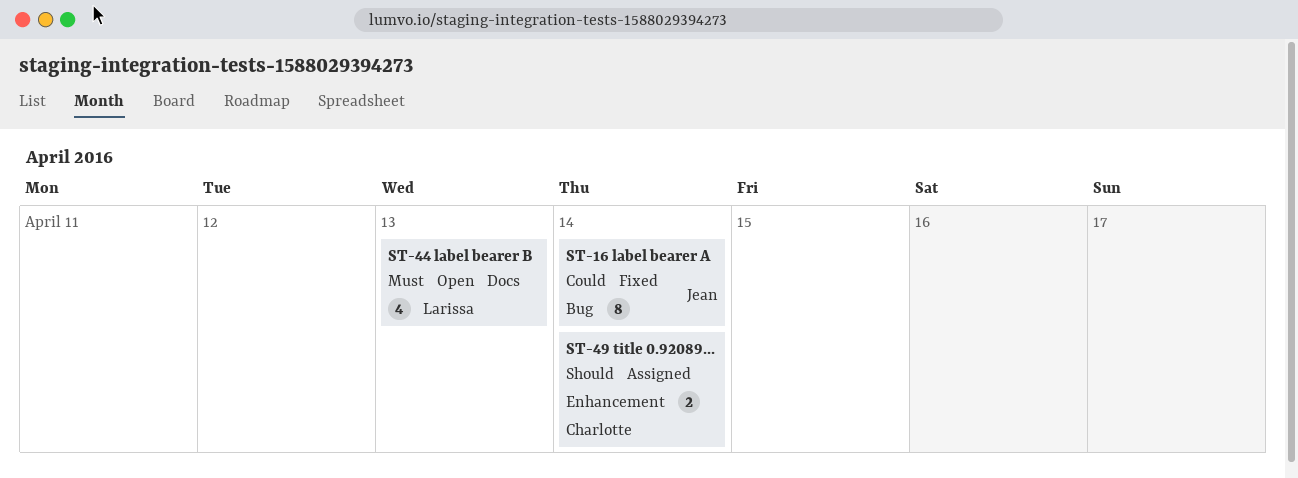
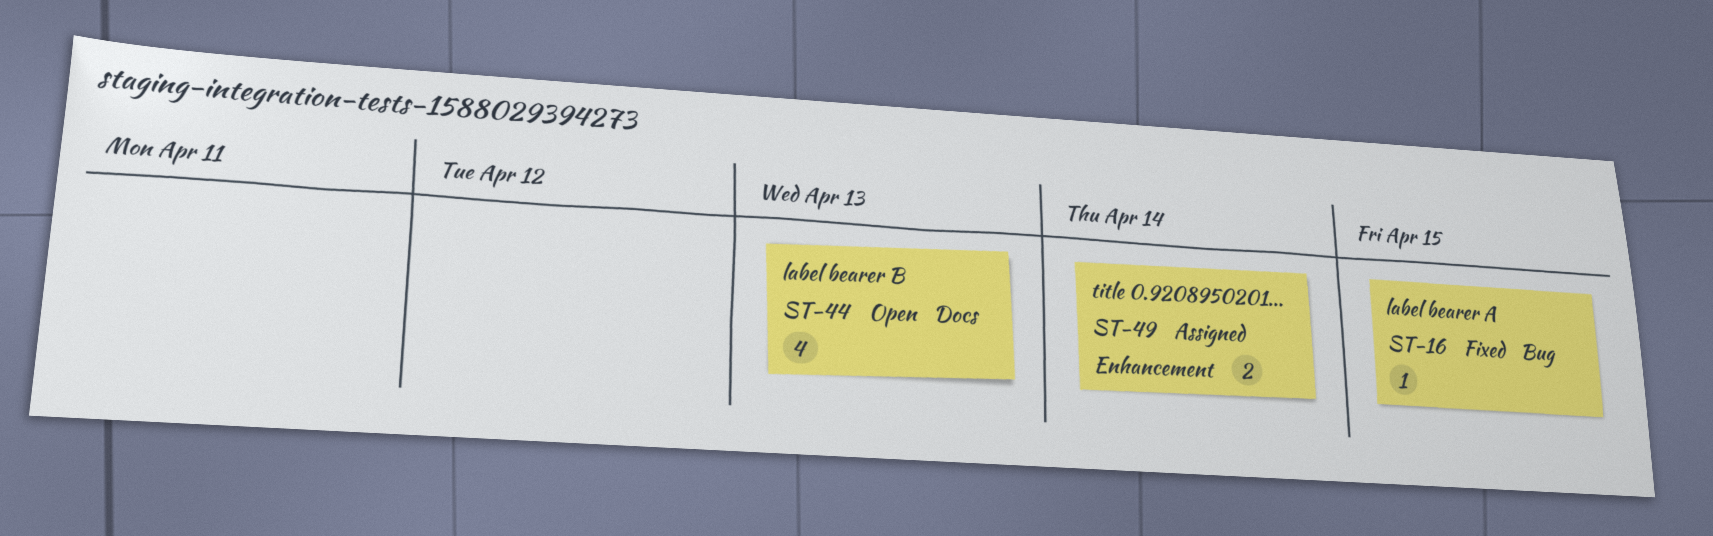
ST-16, estimate: 8 -> 1
ST-16, due: Apr 14 -> Apr 15

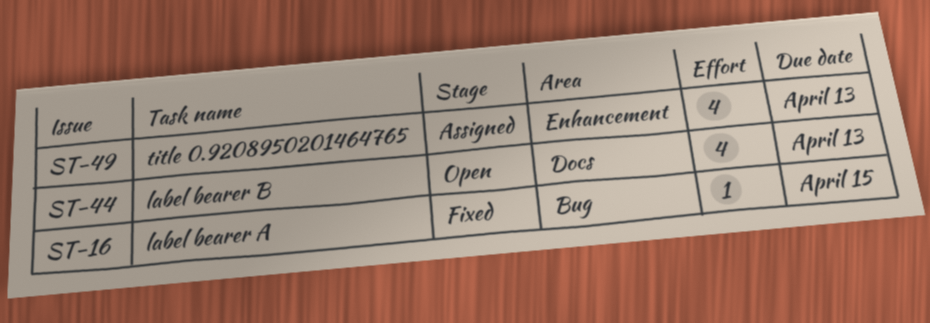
ST-49, estimate: 2 -> 4
ST-49, due: Apr 14 -> Apr 13

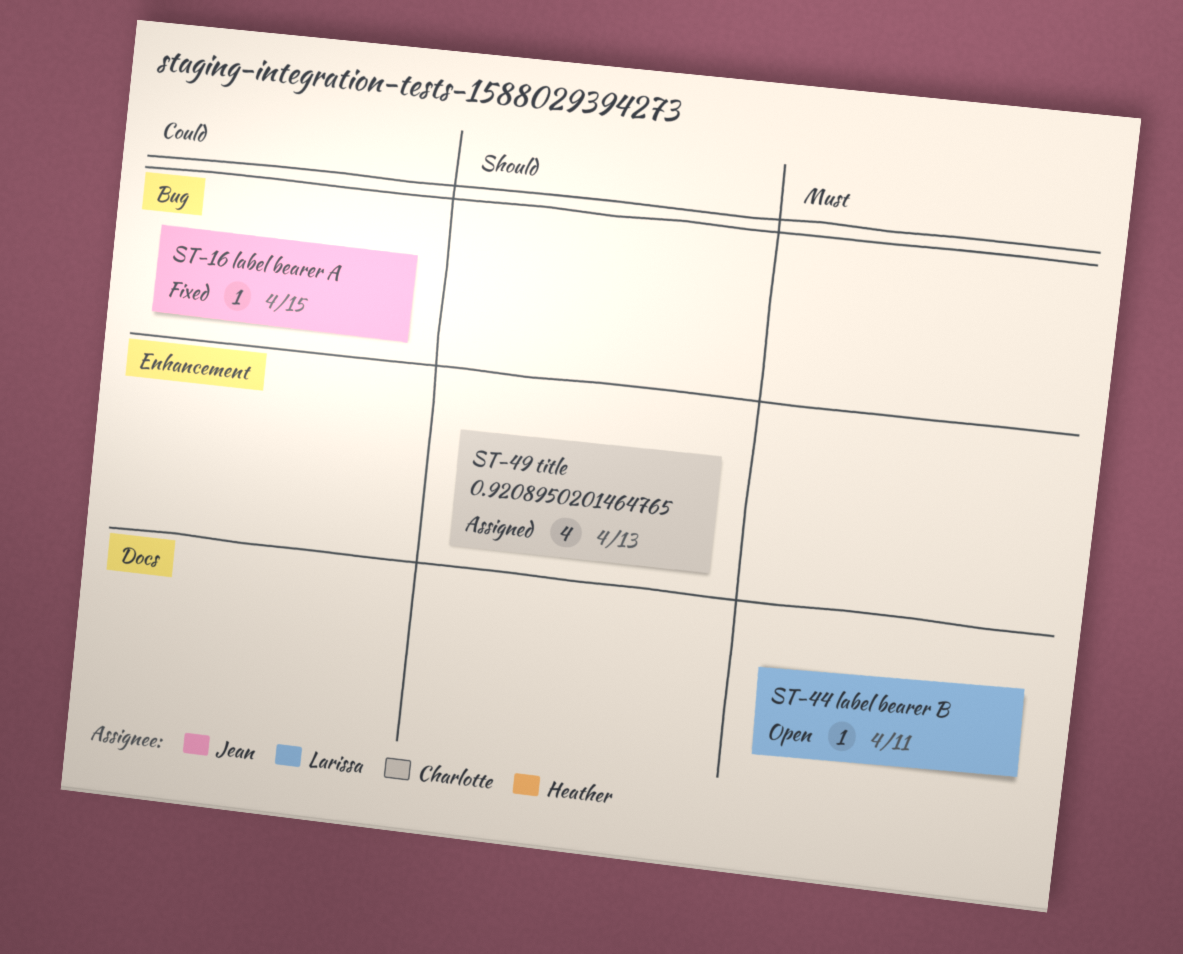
ST-44, estimate: 4 -> 1
ST-44, due: Apr 13 -> Apr 11

